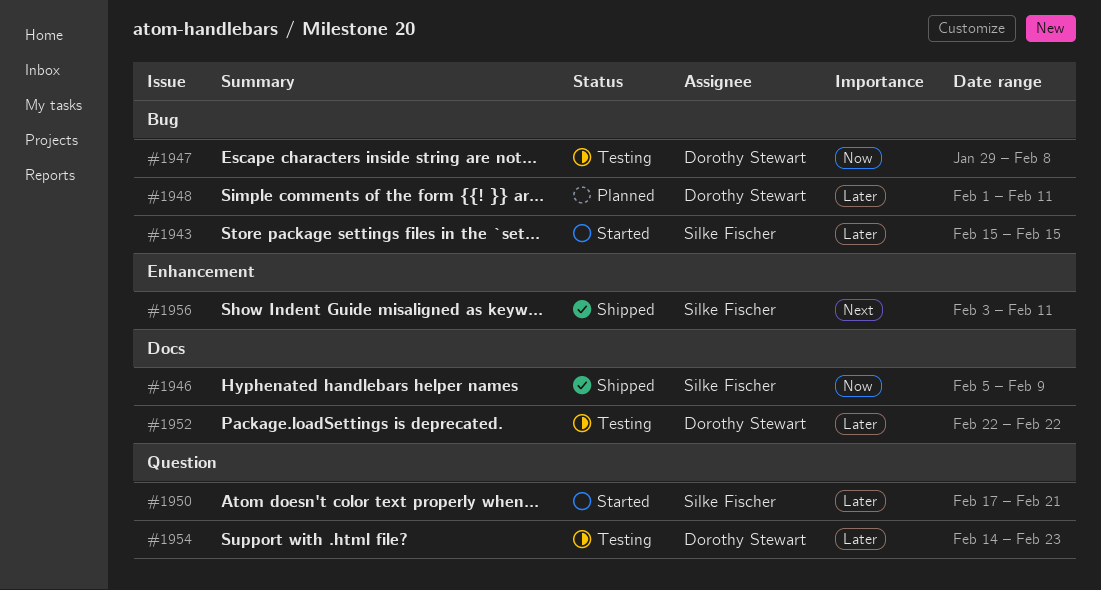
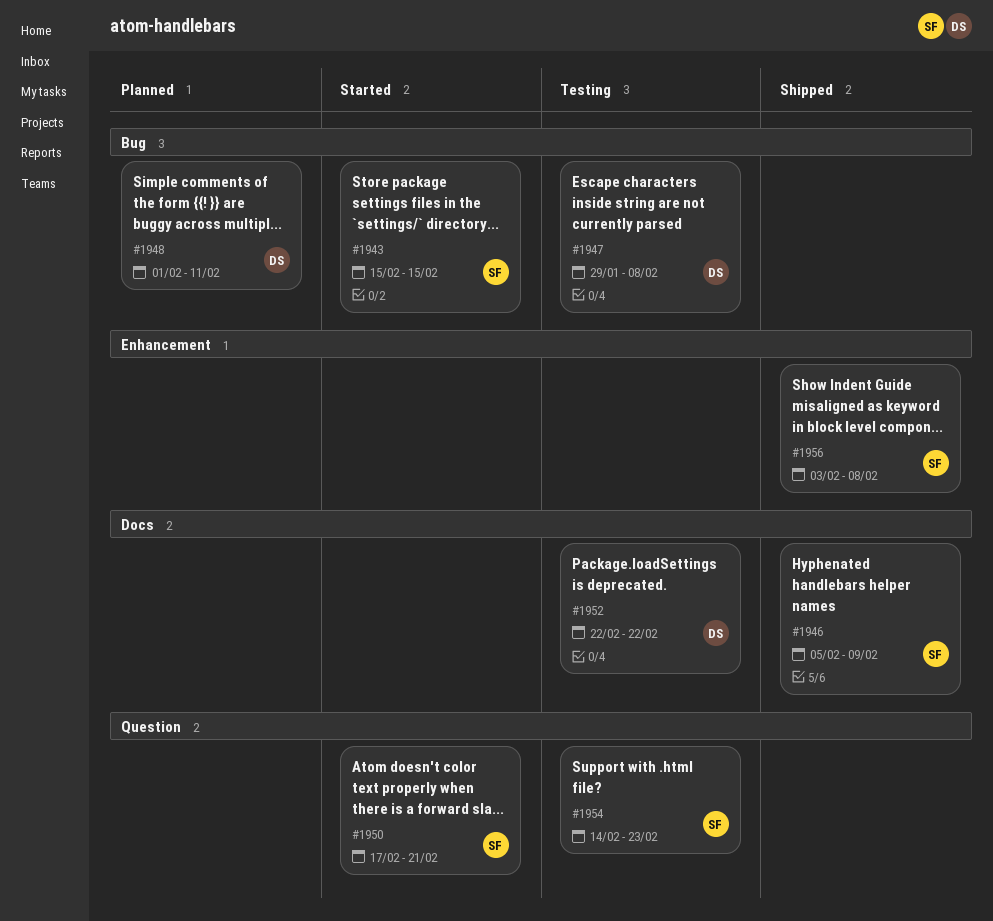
#1954, owner: Dorothy Stewart -> Silke Fischer
#1956, due: Feb 11 -> Feb 8

